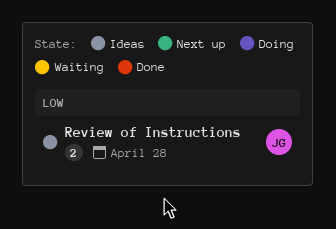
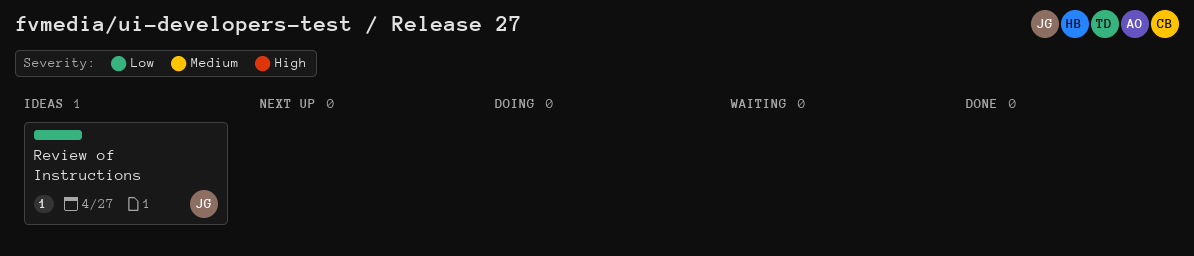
Review of Instructions, estimate: 2 -> 1
Review of Instructions, due: Apr 28 -> Apr 27

